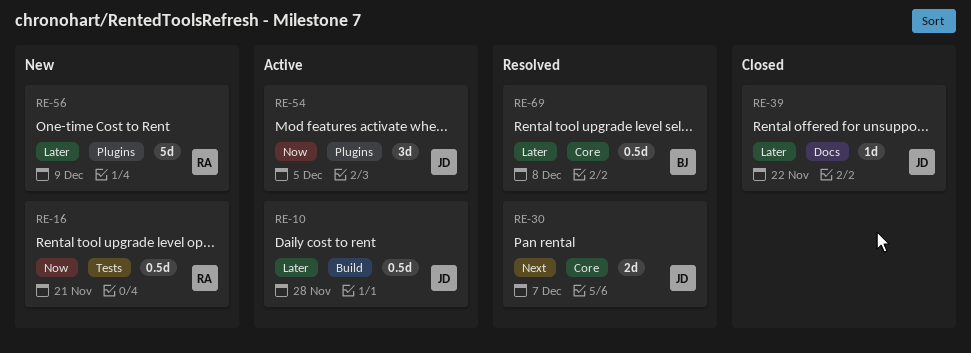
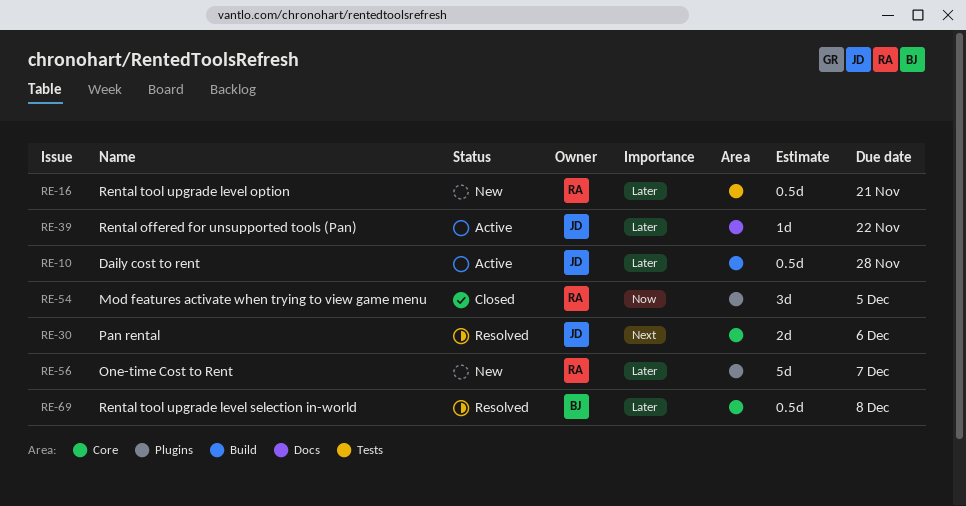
RE-16, priority: Now -> Later
RE-30, due: Dec 7 -> Dec 6
RE-39, status: Closed -> Active
RE-54, status: Active -> Closed
RE-54, owner: JD -> RA
RE-56, due: Dec 9 -> Dec 7

